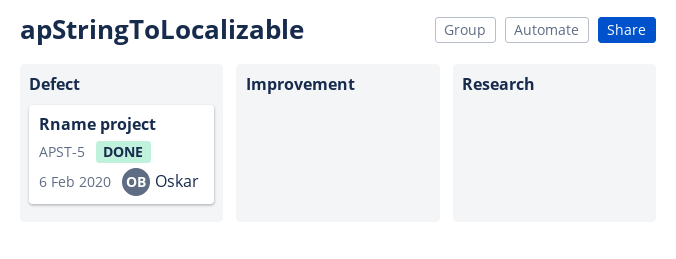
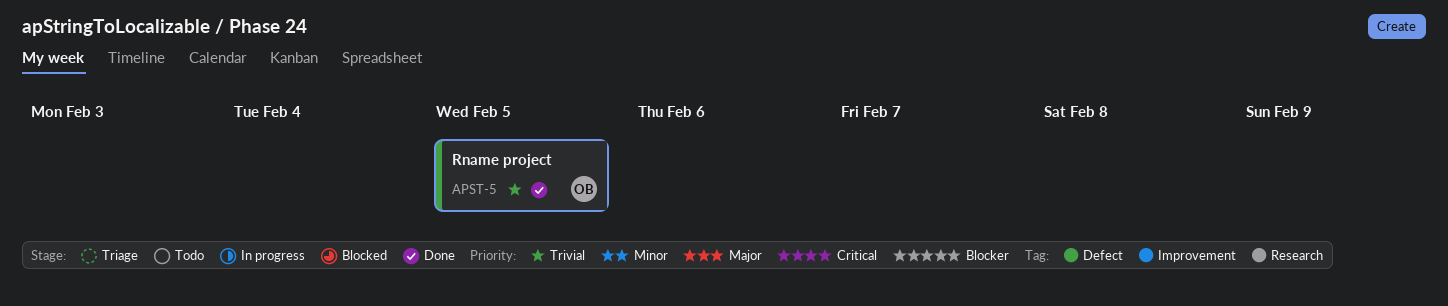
APST-5, due: Feb 6 -> Feb 5

